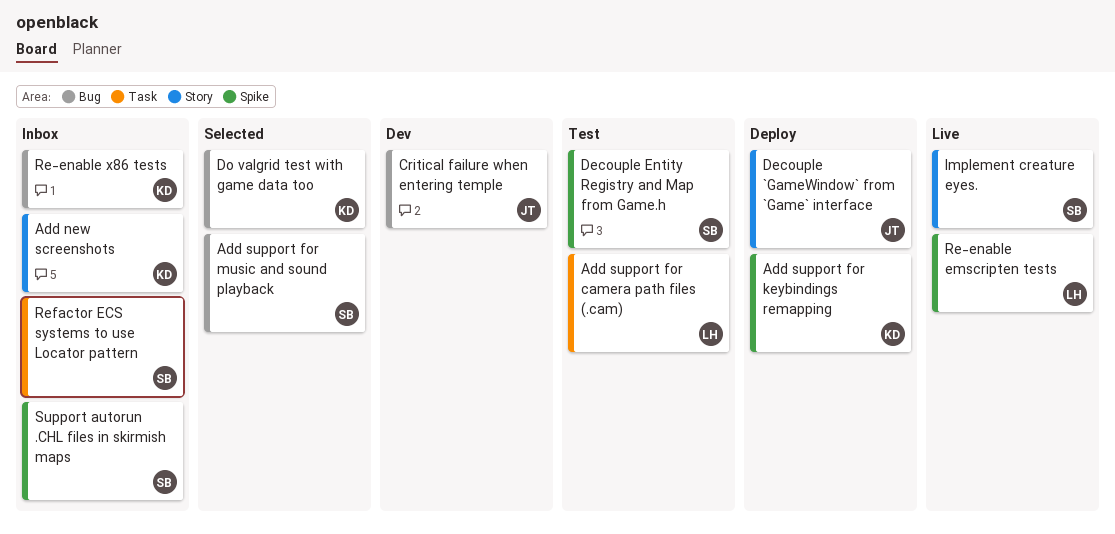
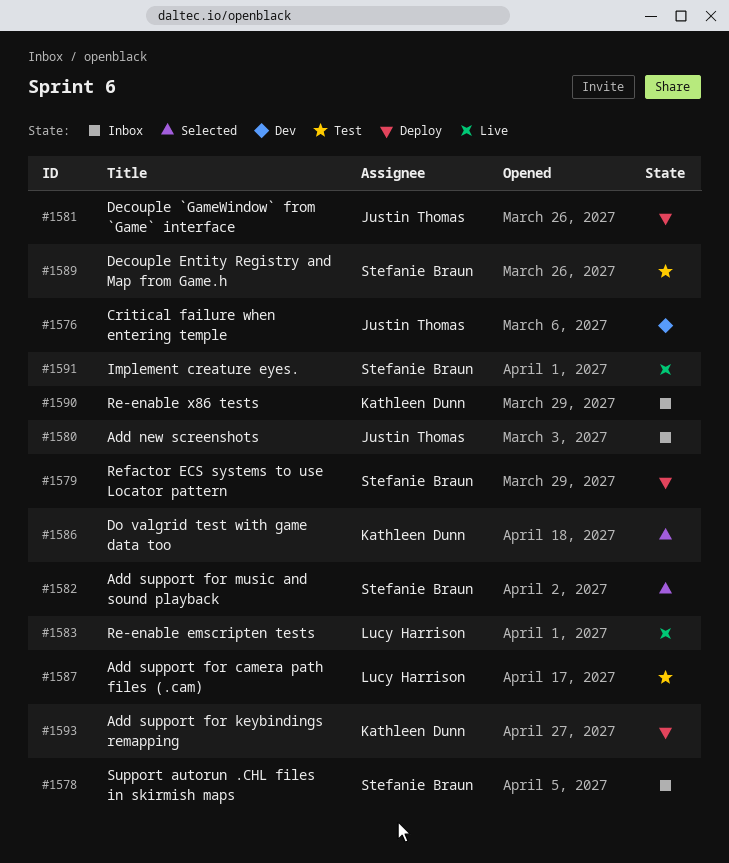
Add new screenshots, owner: Kathleen Dunn -> Justin Thomas
Refactor ECS systems to use Locator pattern, status: Inbox -> Deploy

